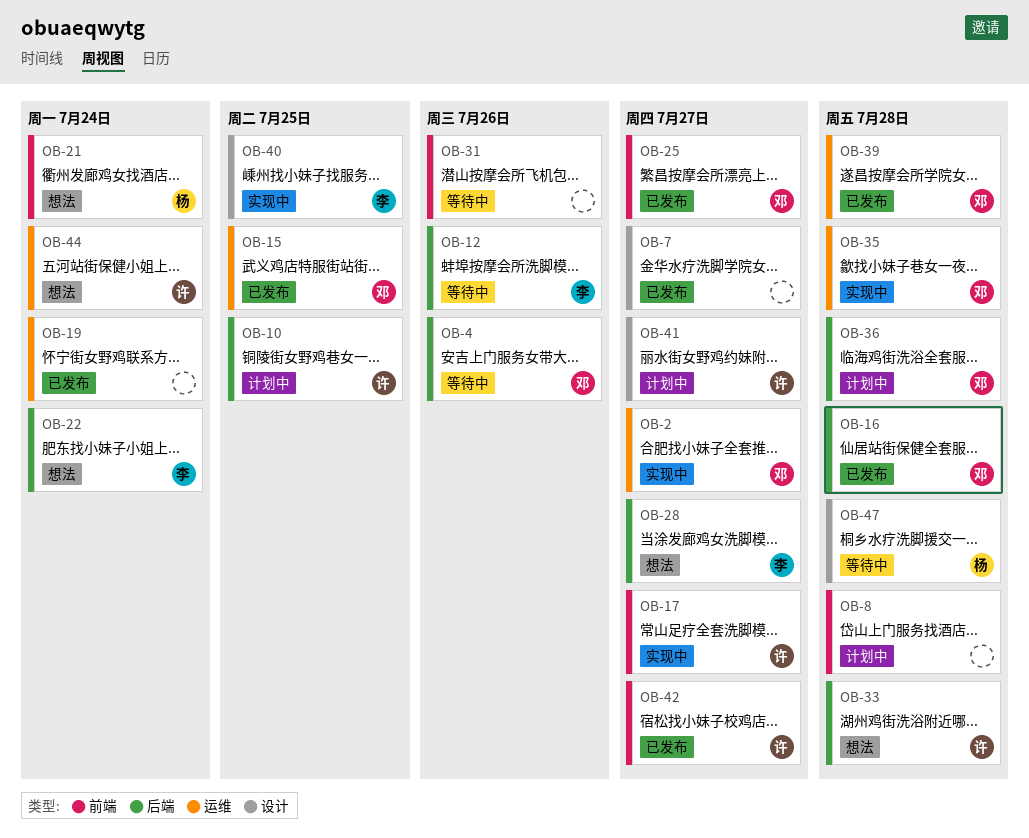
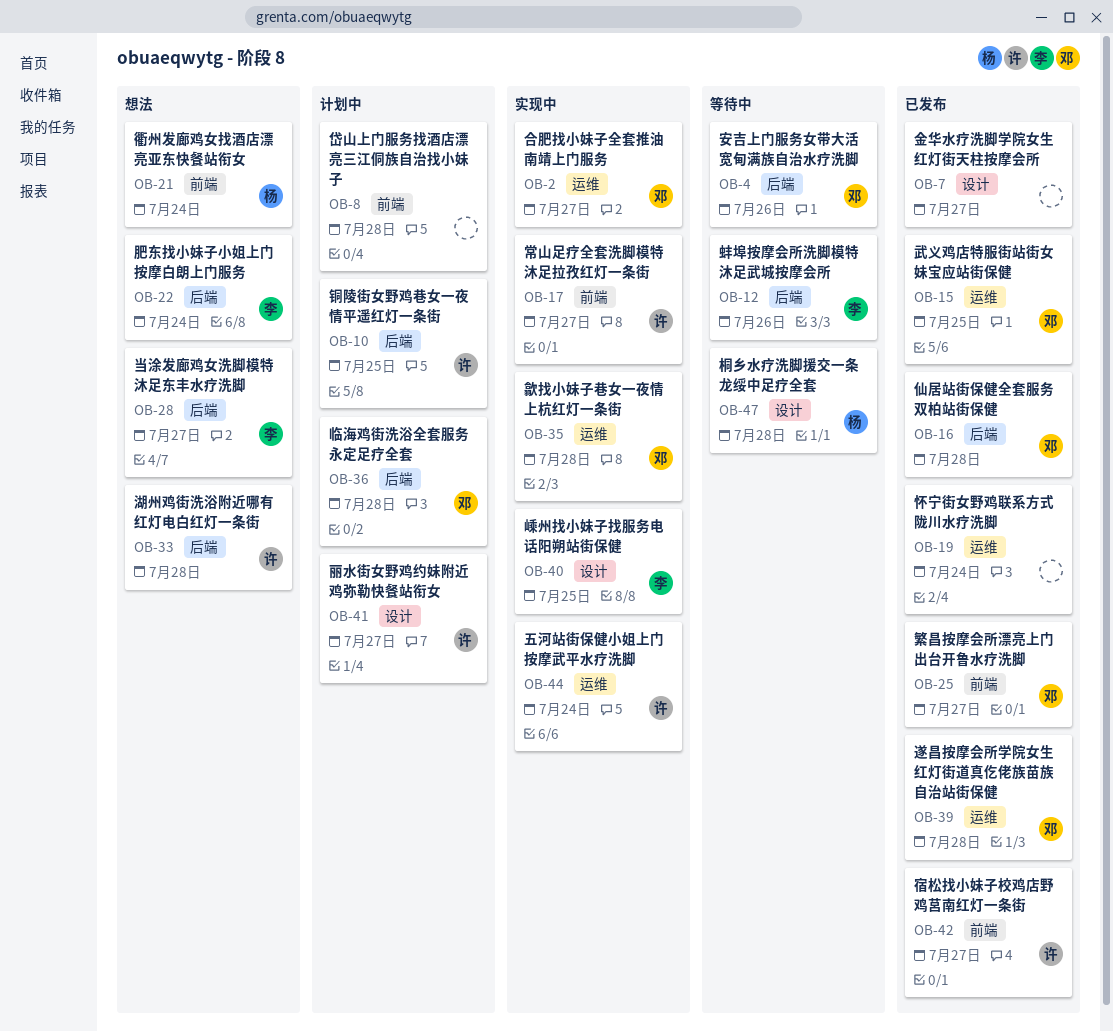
OB-31: present -> none
OB-44, status: 想法 -> 实现中

